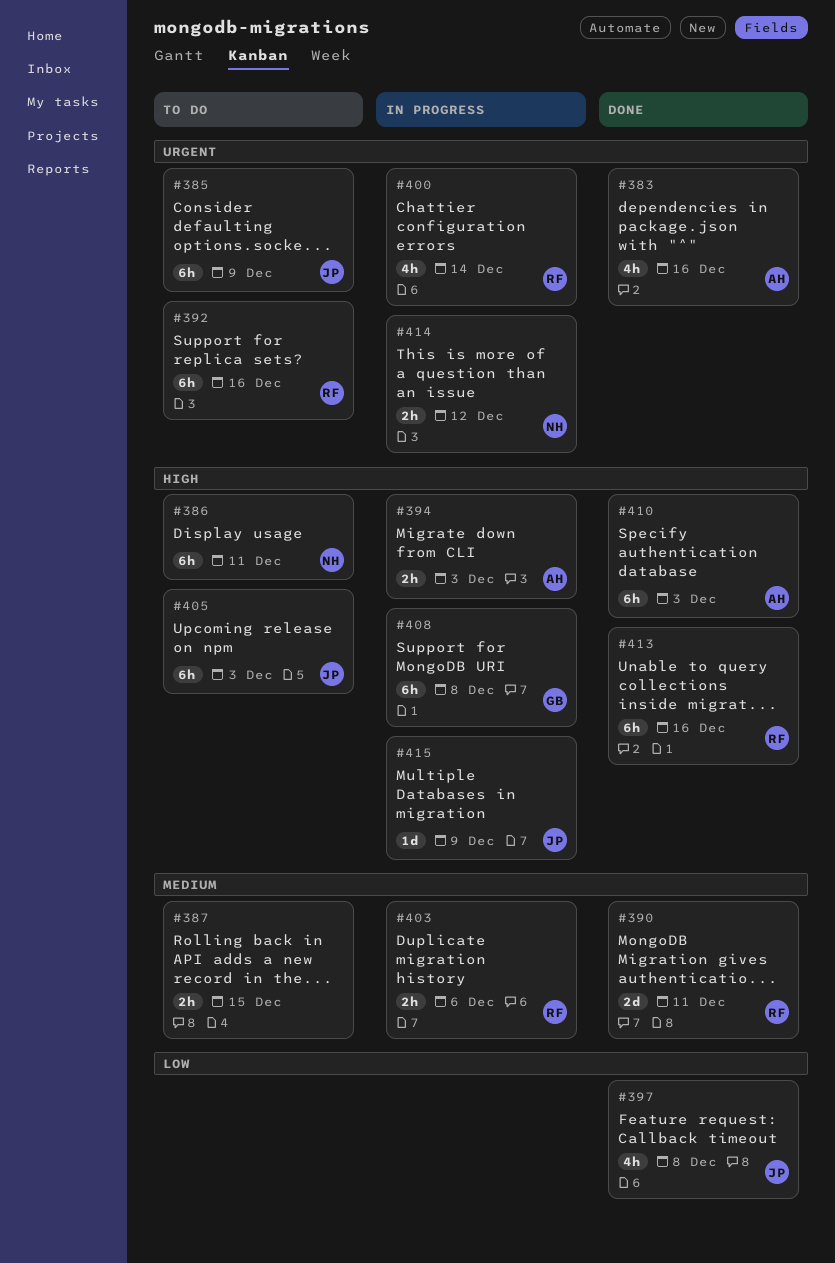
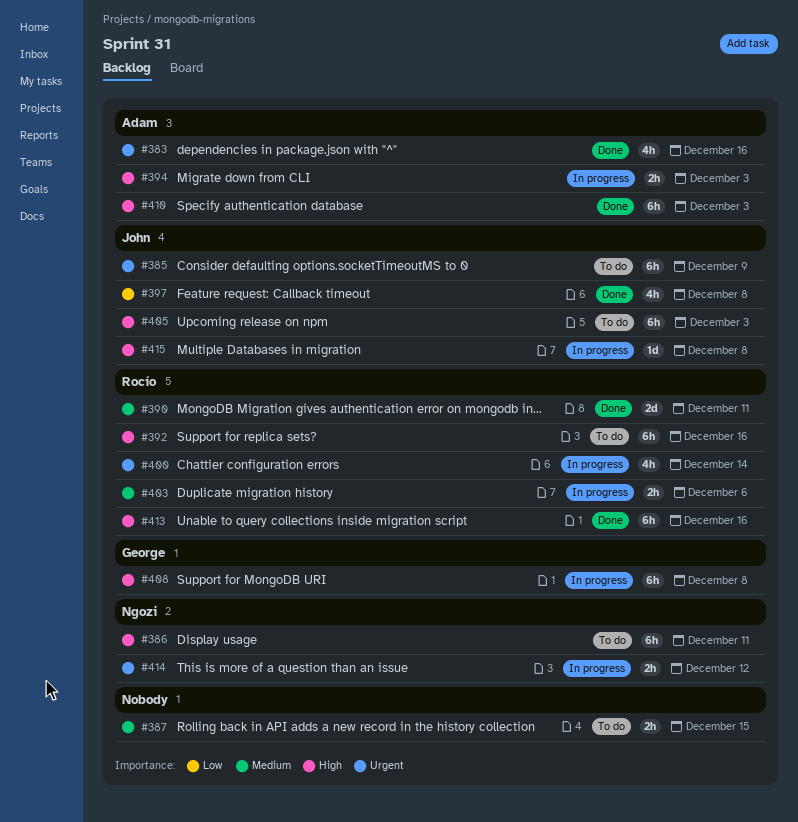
#392, priority: Urgent -> High
#415, due: Dec 9 -> Dec 8

